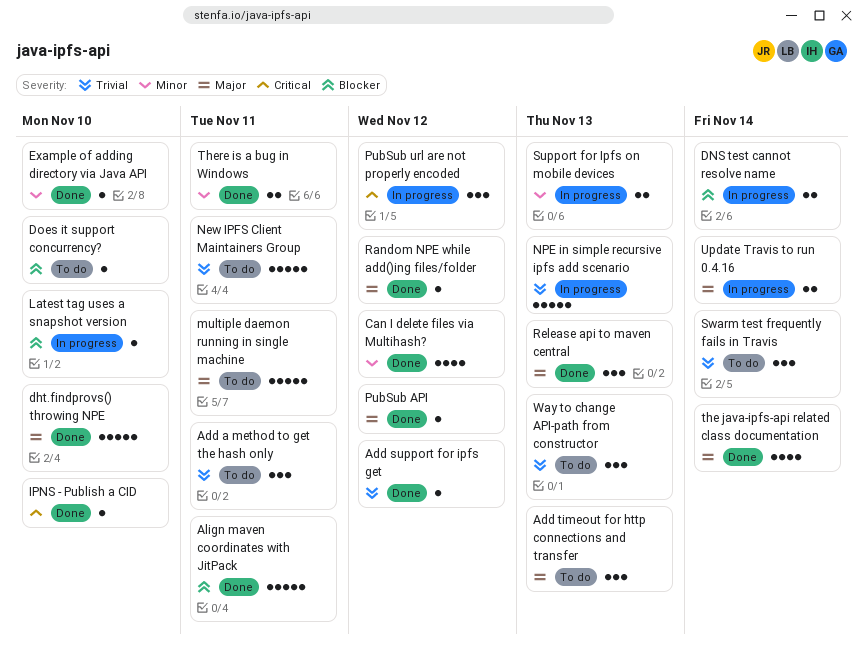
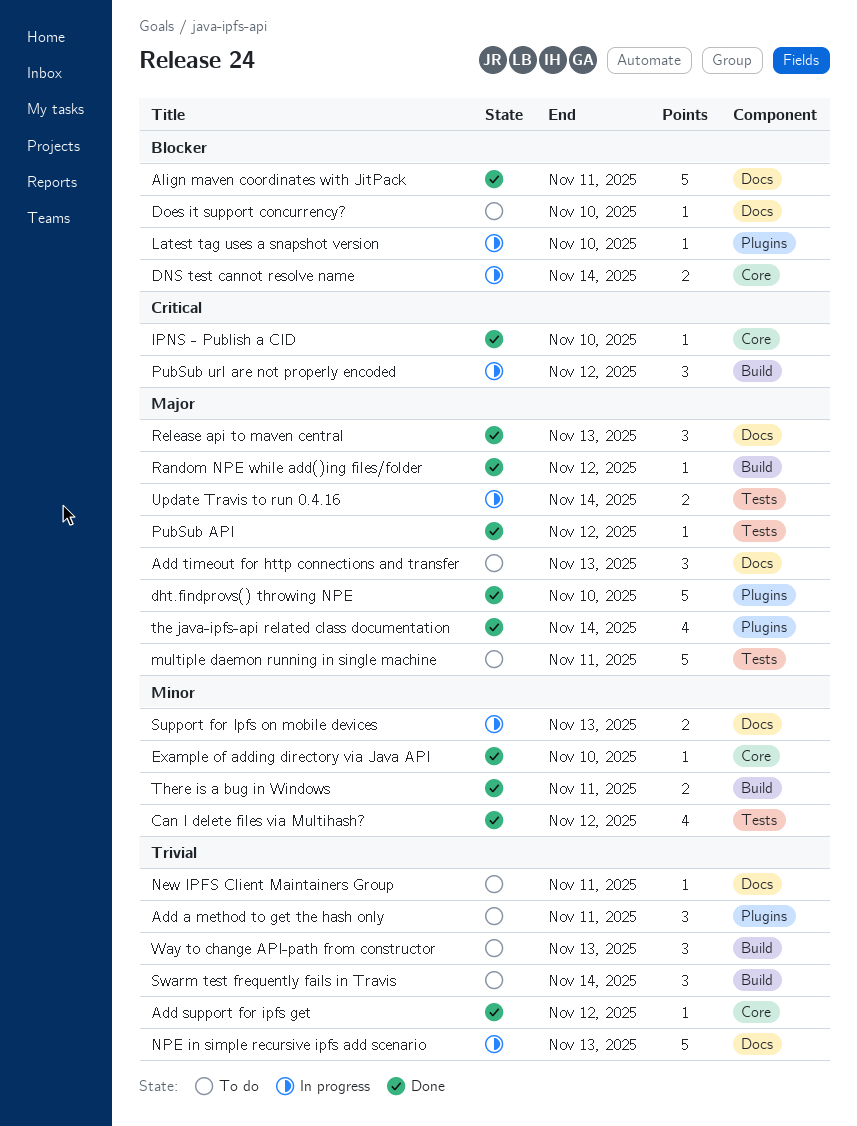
New IPFS Client Maintainers Group, estimate: 5 -> 1

